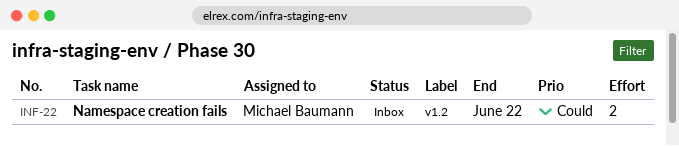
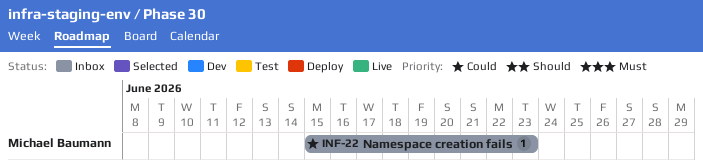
INF-22, estimate: 2 -> 1
INF-22, due: Jun 22 -> Jun 23

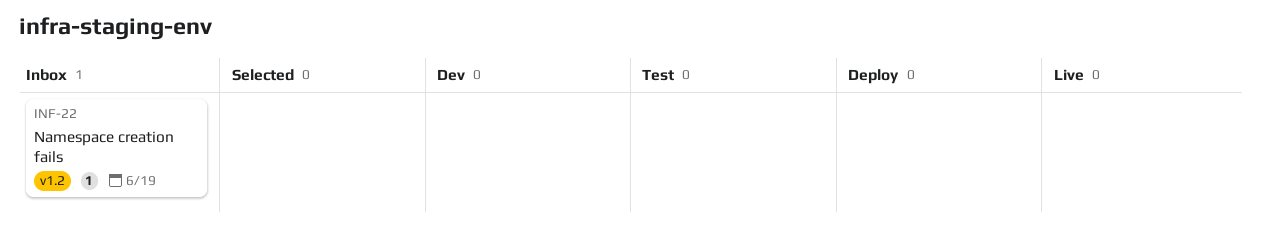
INF-22, due: Jun 23 -> Jun 19

